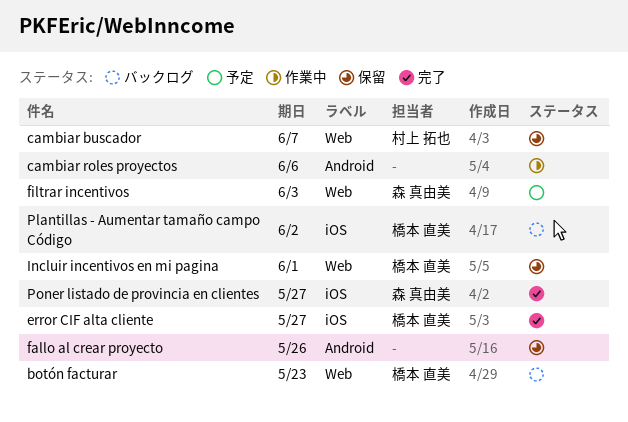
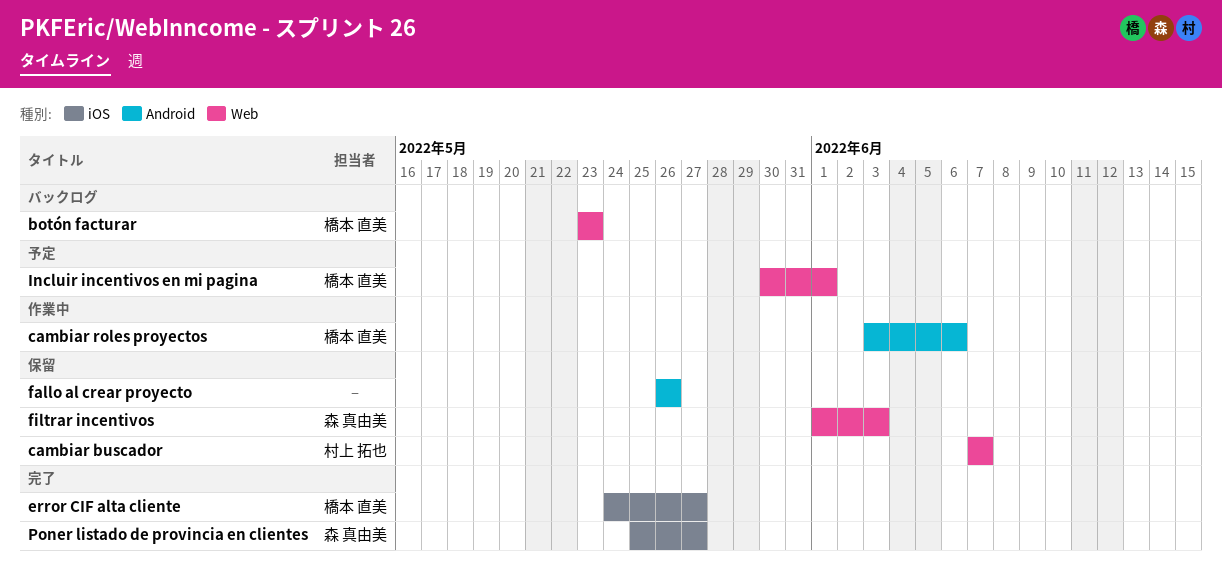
cambiar roles proyectos, owner: none -> 橋本 直美
filtrar incentivos, status: 予定 -> 保留
Incluir incentivos en mi pagina, status: 保留 -> 予定
Plantillas - Aumentar tamaño campo Código: present -> none

